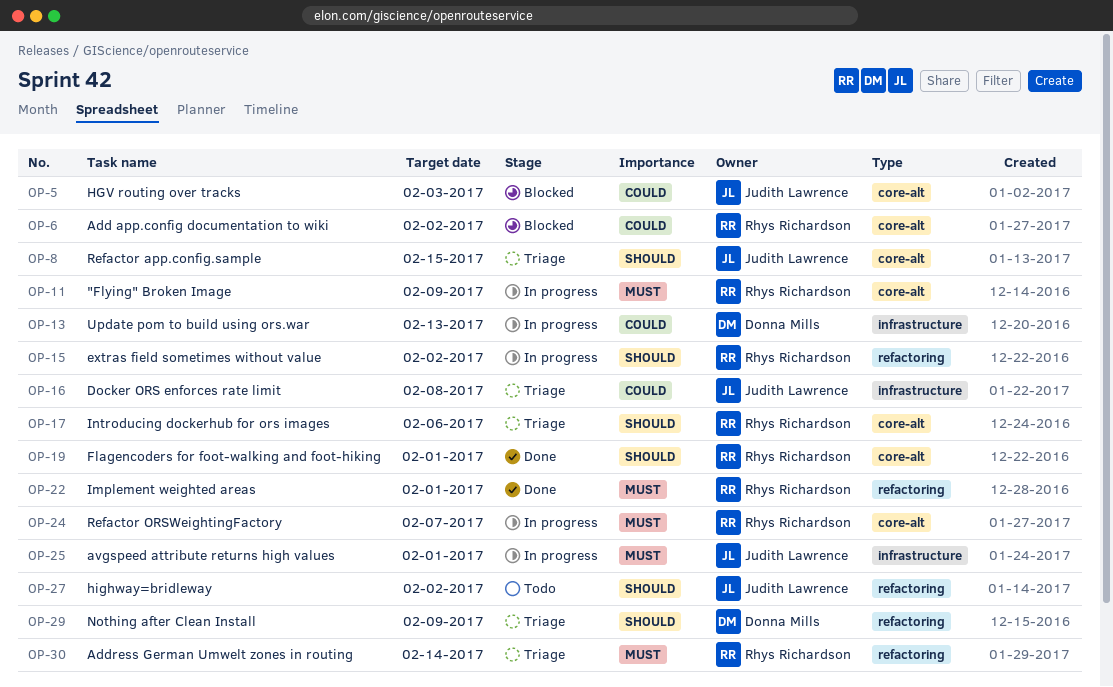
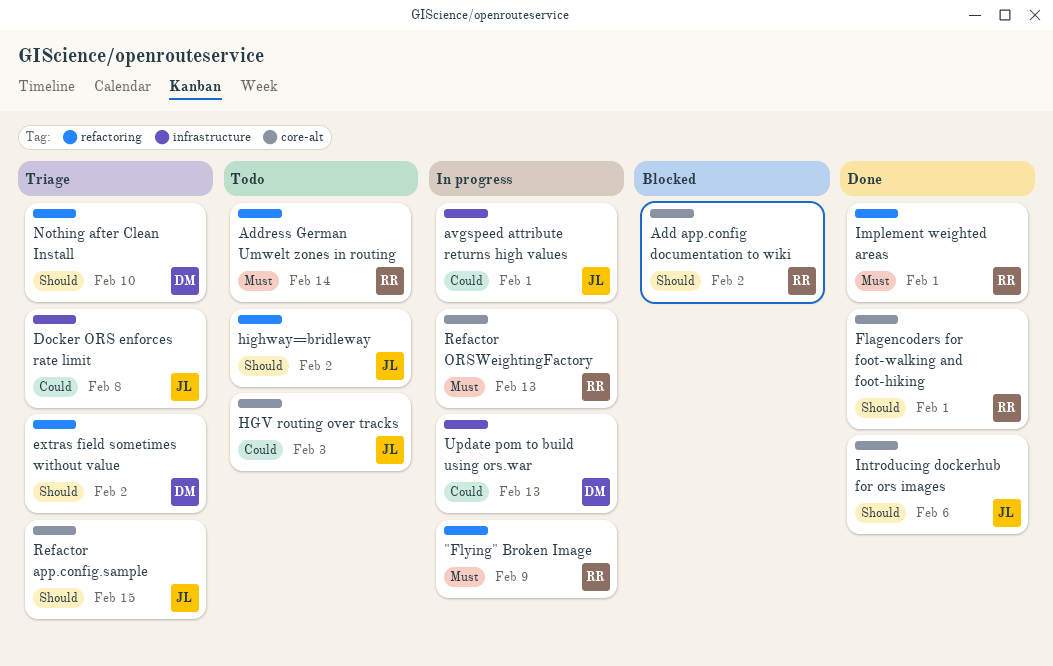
"Flying" Broken Image, label: core-alt -> refactoring
Add app.config documentation to wiki, priority: Could -> Should
Address German Umwelt zones in routing, status: Triage -> Todo
avgspeed attribute returns high values, priority: Must -> Could
extras field sometimes without value, status: In progress -> Triage
extras field sometimes without value, owner: Rhys Richardson -> Donna Mills
HGV routing over tracks, status: Blocked -> Todo
Introducing dockerhub for ors images, status: Triage -> Done
Introducing dockerhub for ors images, owner: Rhys Richardson -> Judith Lawrence
Nothing after Clean Install, due: Feb 9 -> Feb 10
Refactor ORSWeightingFactory, due: Feb 7 -> Feb 13

